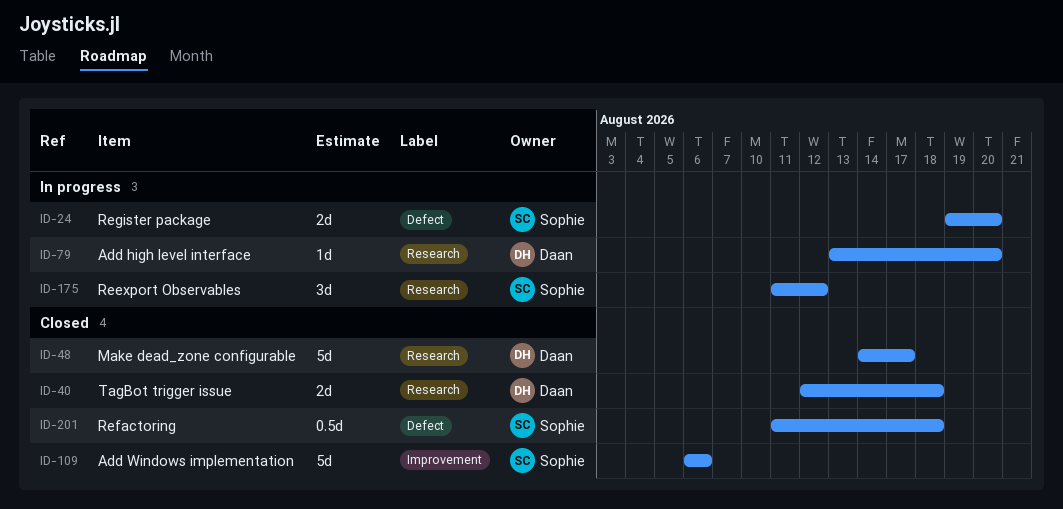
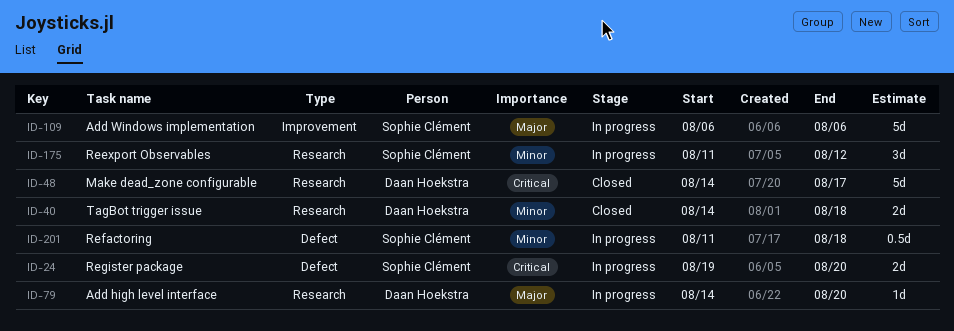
ID-40, start: Aug 12 -> Aug 14
ID-79, start: Aug 13 -> Aug 14
ID-109, status: Closed -> In progress
ID-201, status: Closed -> In progress

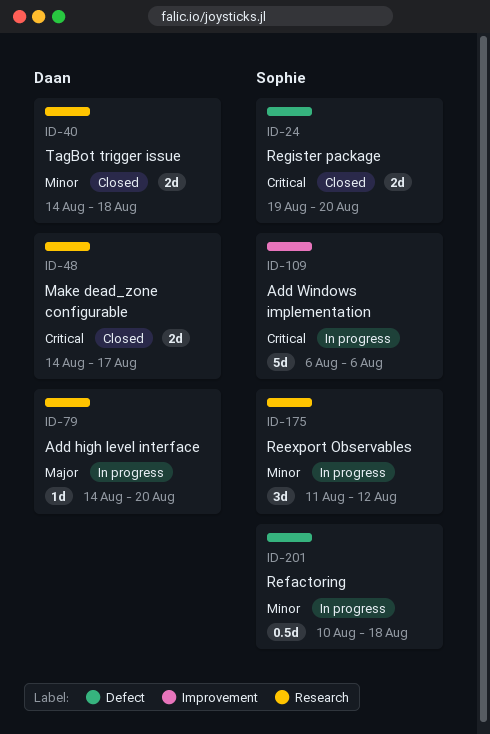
ID-24, status: In progress -> Closed
ID-48, estimate: 5d -> 2d
ID-109, priority: Major -> Critical
ID-201, start: Aug 11 -> Aug 10

